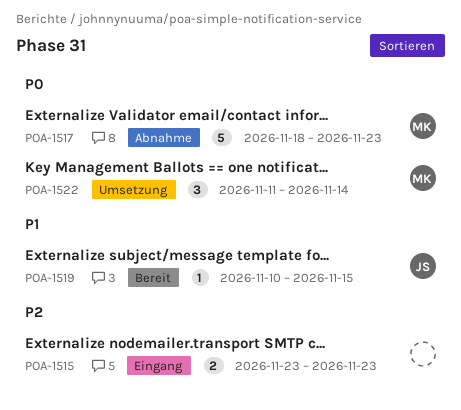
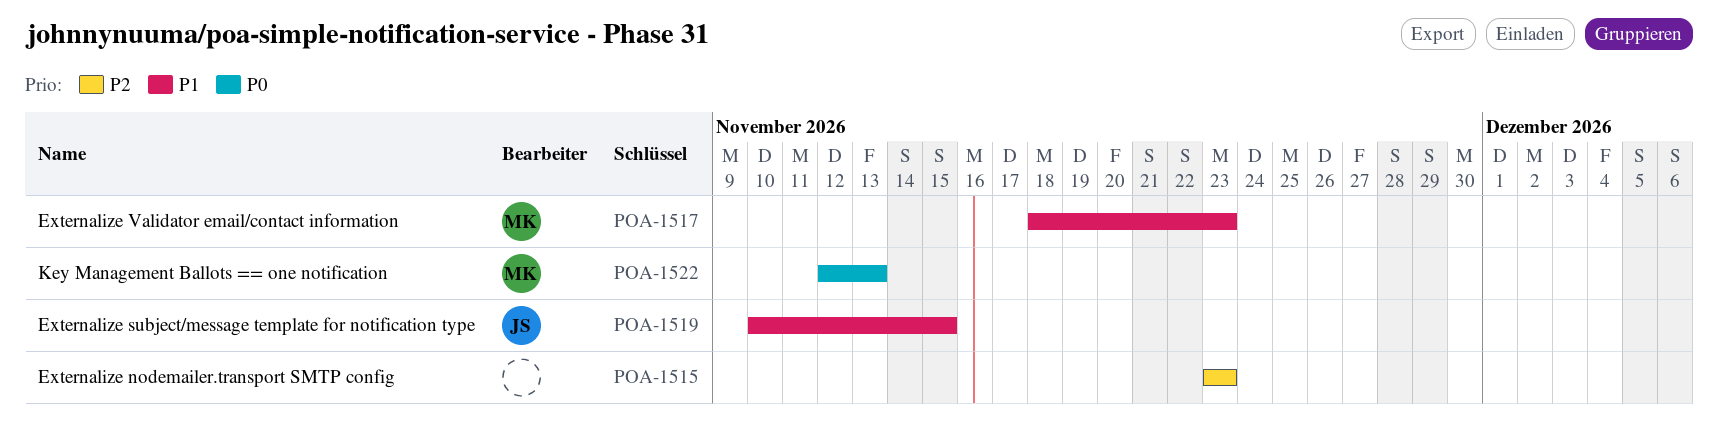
POA-1517, priority: P0 -> P1
POA-1522, start: Nov 11 -> Nov 12
POA-1522, due: Nov 14 -> Nov 13

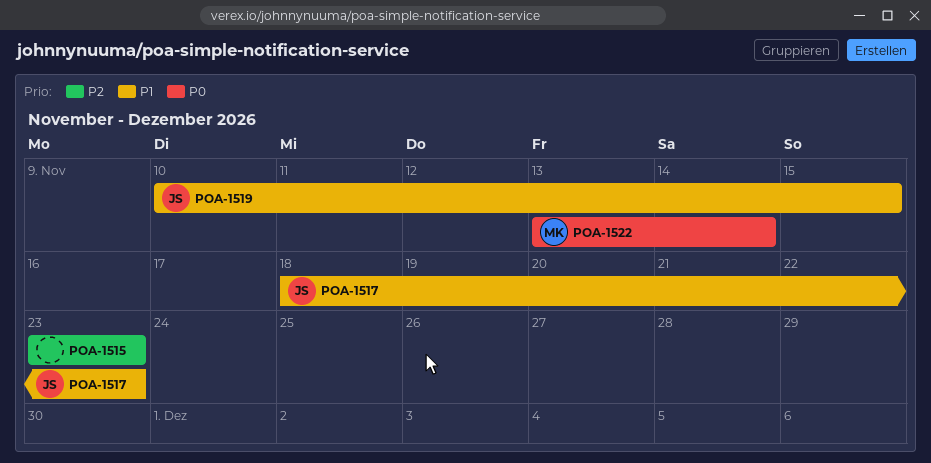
POA-1517, owner: MK -> JS
POA-1522, start: Nov 12 -> Nov 13
POA-1522, due: Nov 13 -> Nov 14

